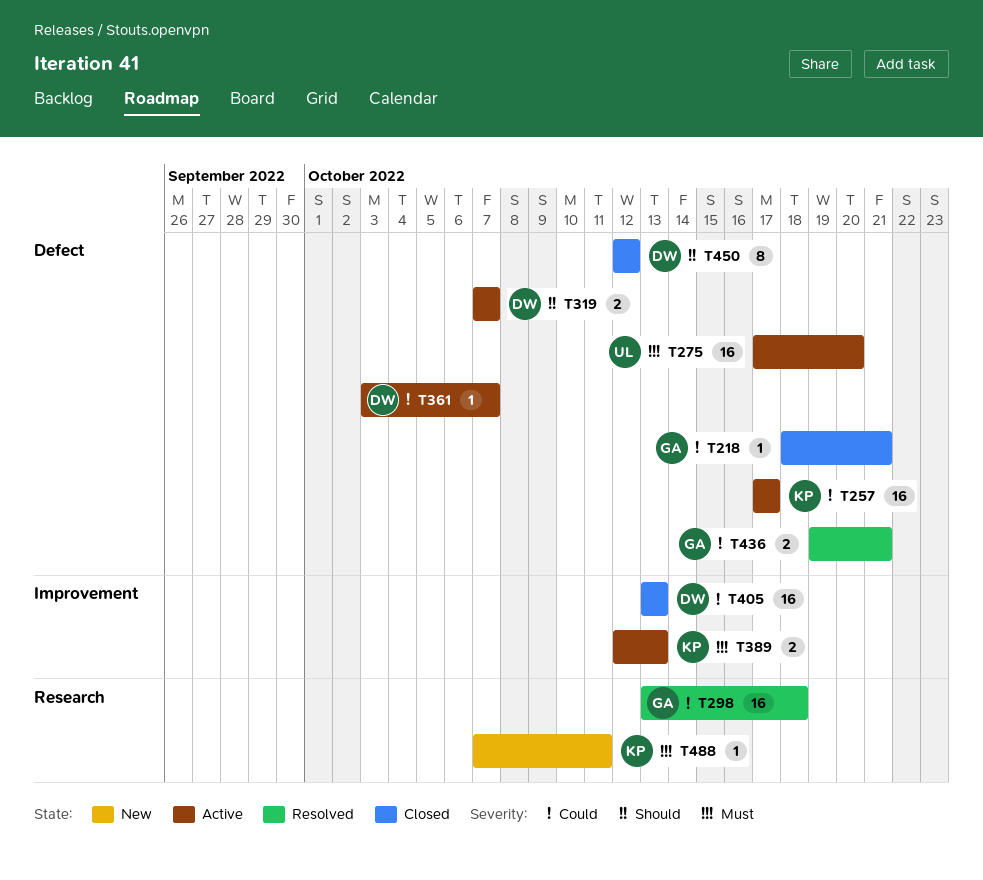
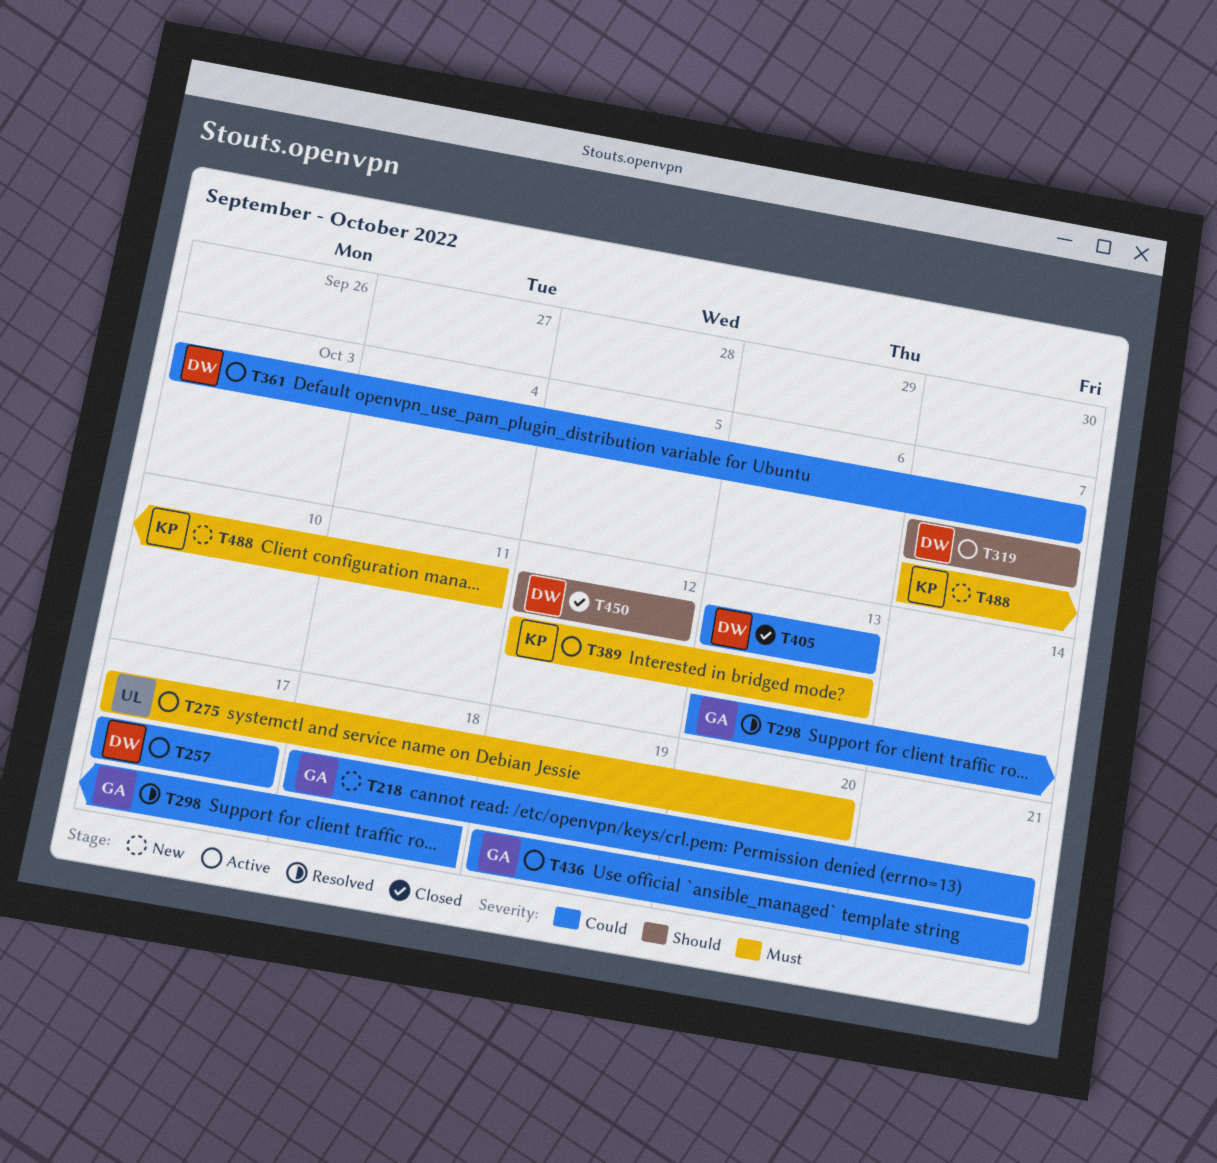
T218, status: Closed -> New
T257, owner: KP -> DW
T436, status: Resolved -> Active

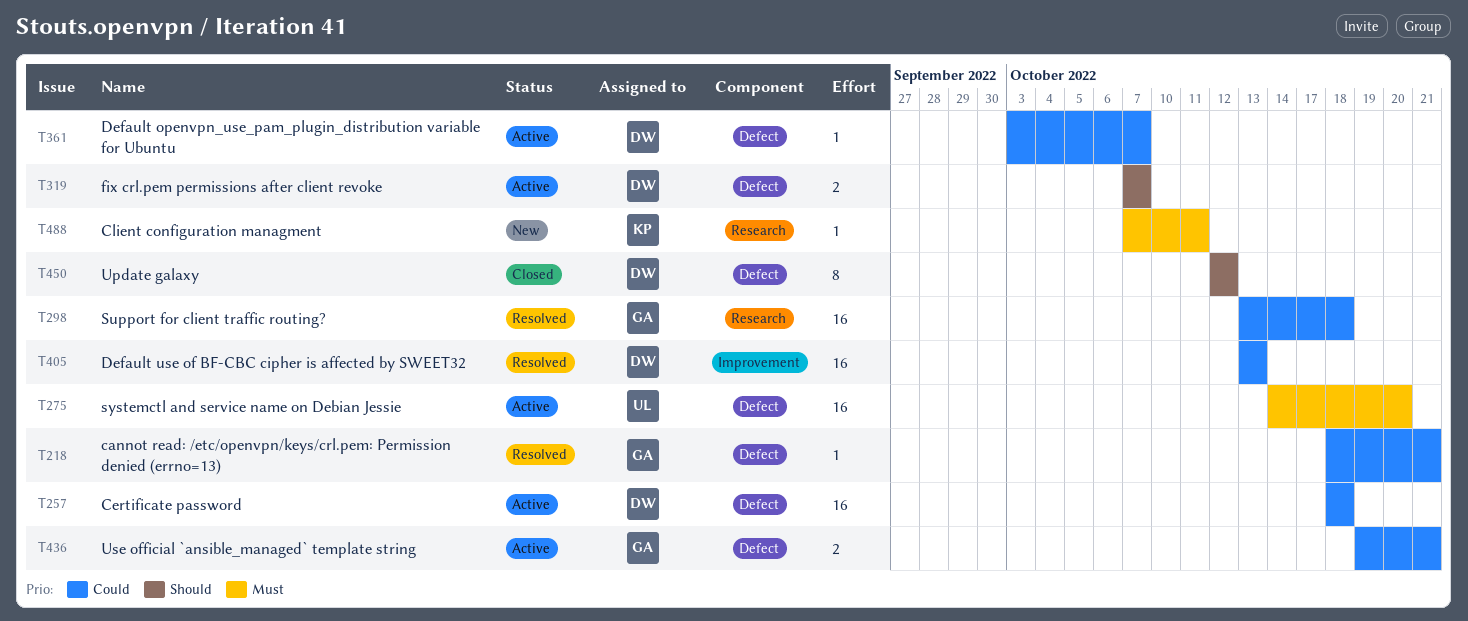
T218, status: New -> Resolved
T257, start: Oct 17 -> Oct 18
T257, due: Oct 17 -> Oct 18
T275, start: Oct 17 -> Oct 14
T389: present -> none
T405, status: Closed -> Resolved

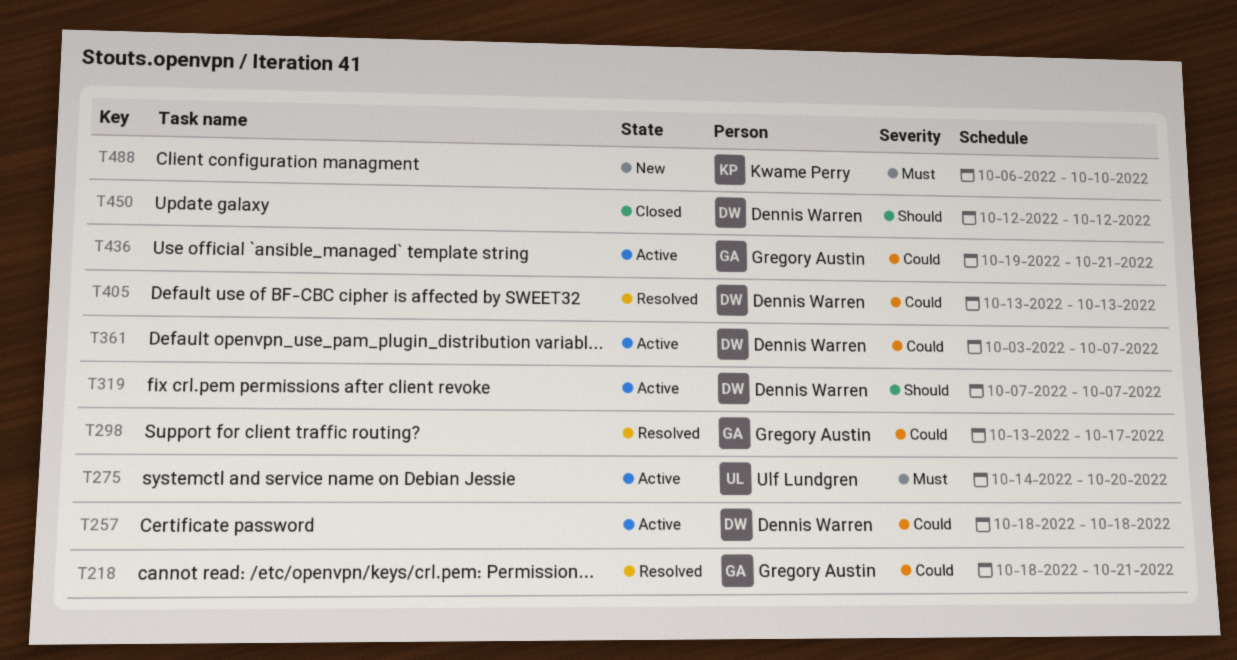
T298, due: Oct 18 -> Oct 17
T488, start: Oct 7 -> Oct 6
T488, due: Oct 11 -> Oct 10

